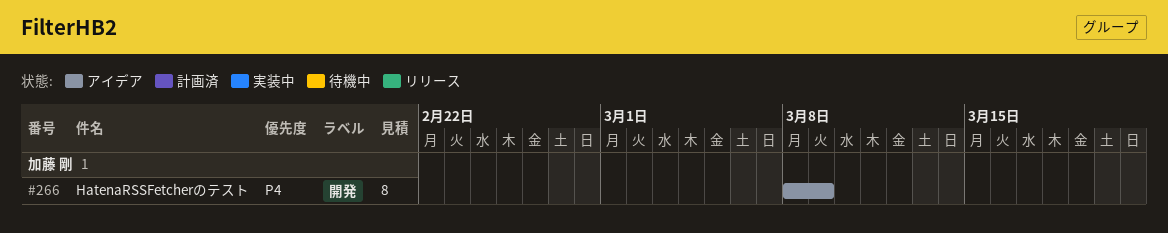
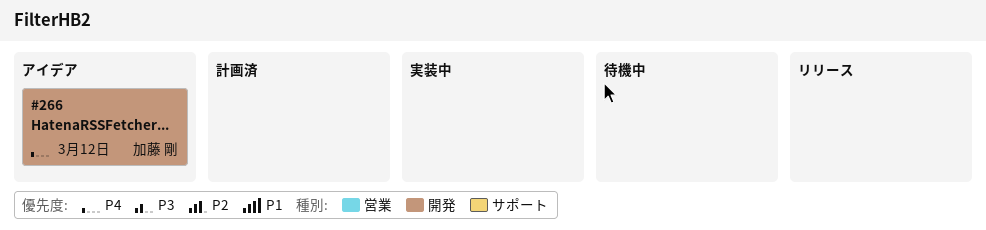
#266, due: Mar 9 -> Mar 12

